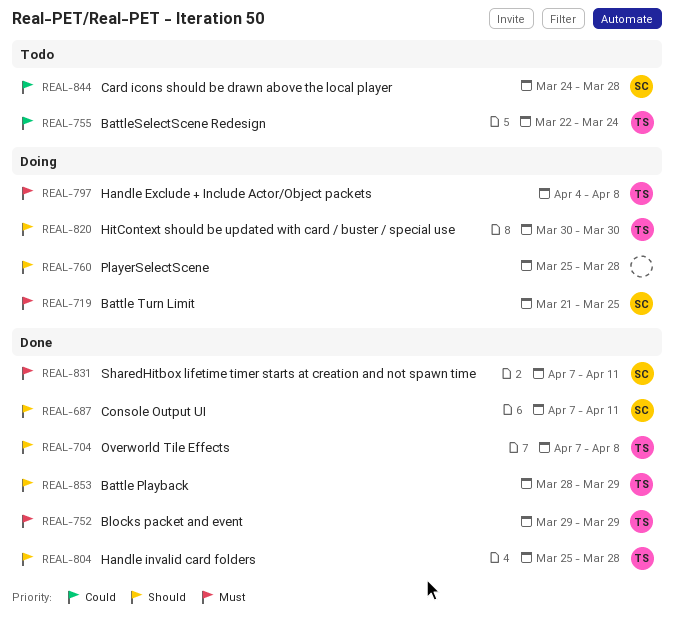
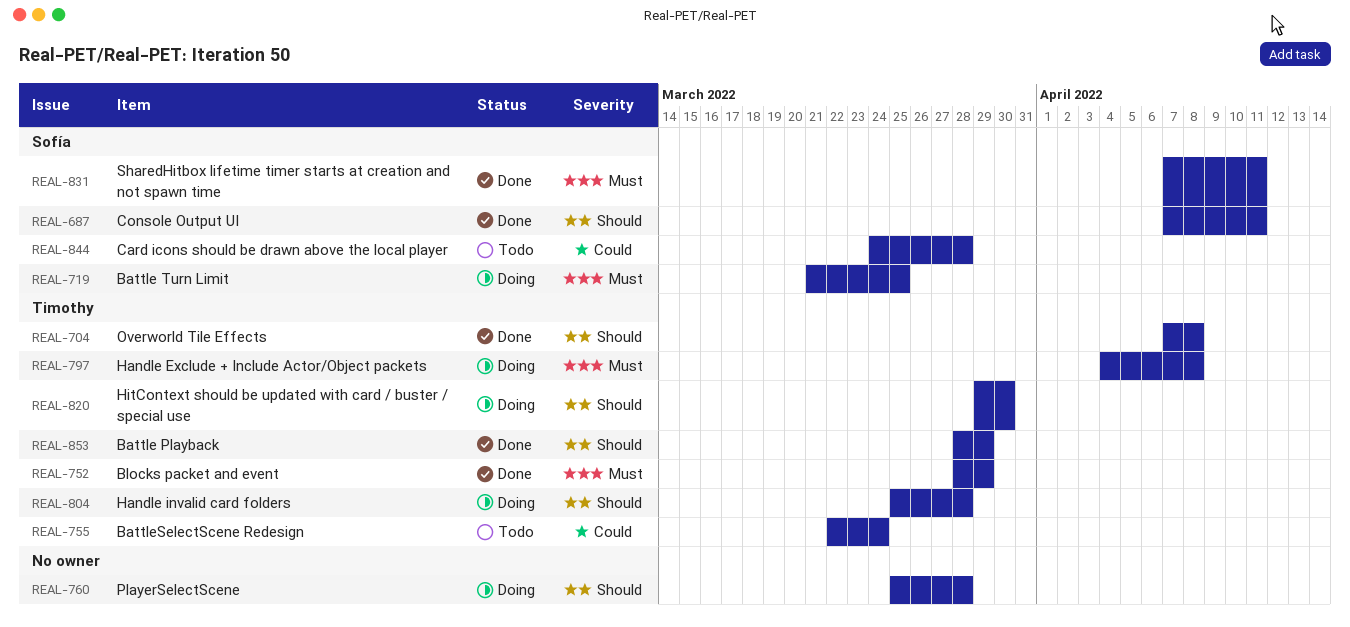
REAL-752, start: Mar 29 -> Mar 28
REAL-804, status: Done -> Doing
REAL-820, start: Mar 30 -> Mar 29

